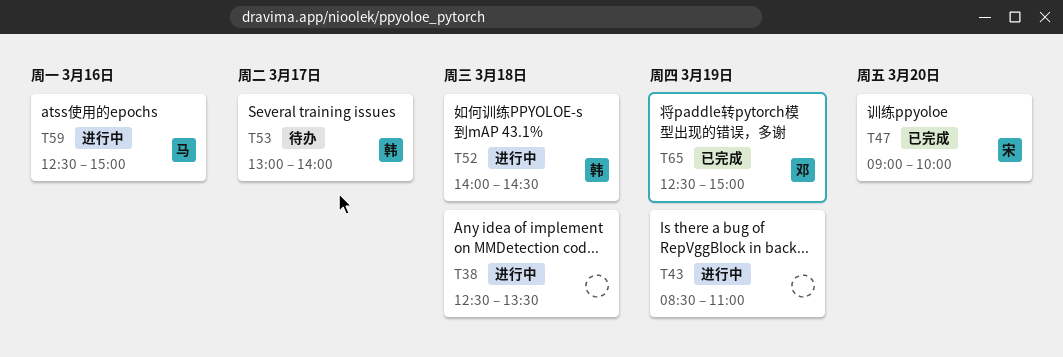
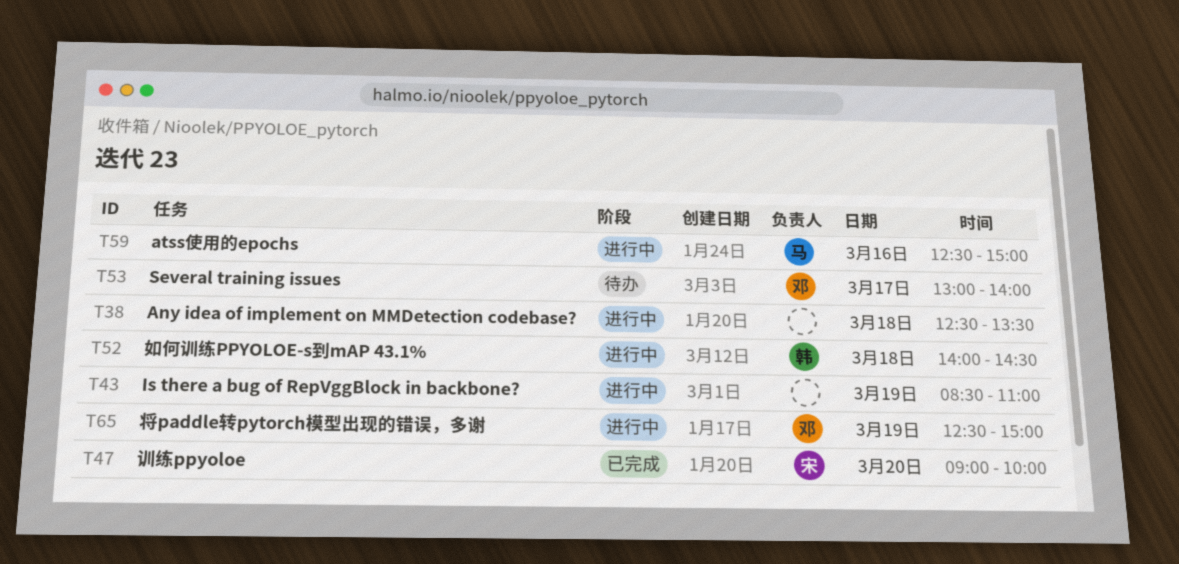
T53, owner: 韩 -> 邓
T65, status: 已完成 -> 进行中

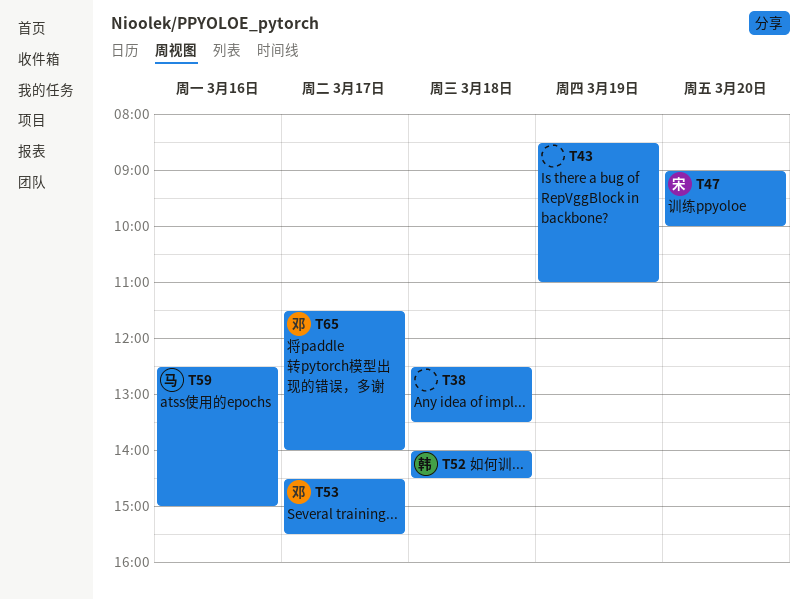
T53, begins: 13:00 -> 14:30
T53, ends: 14:00 -> 15:30
T65, day: Mar 19 -> Mar 17
T65, begins: 12:30 -> 11:30
T65, ends: 15:00 -> 14:00

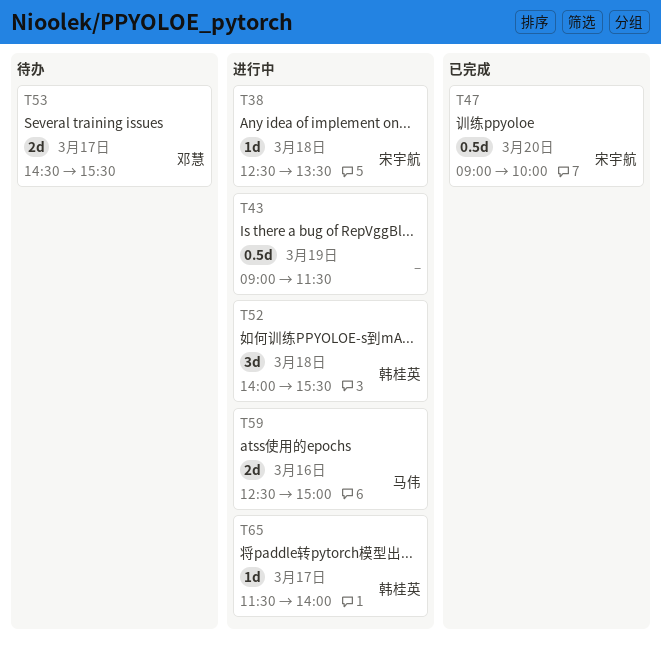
T38, owner: none -> 宋宇航
T43, begins: 08:30 -> 09:00
T43, ends: 11:00 -> 11:30
T52, ends: 14:30 -> 15:30
T65, owner: 邓慧 -> 韩桂英

